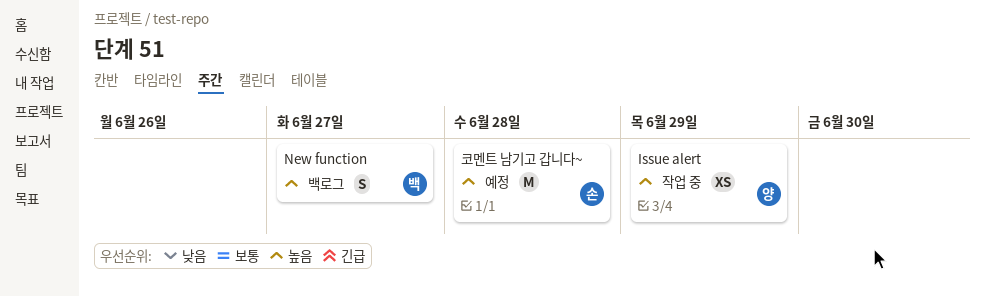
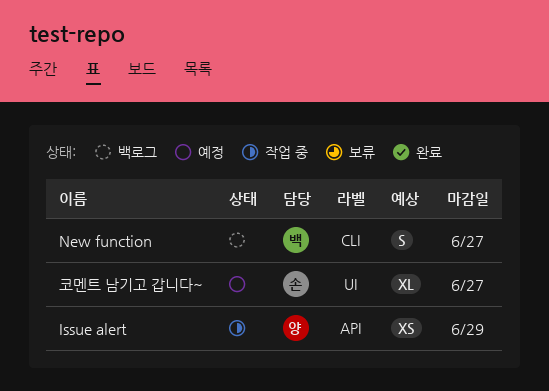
코멘트 남기고 갑니다~, estimate: M -> XL
코멘트 남기고 갑니다~, due: Jun 28 -> Jun 27

